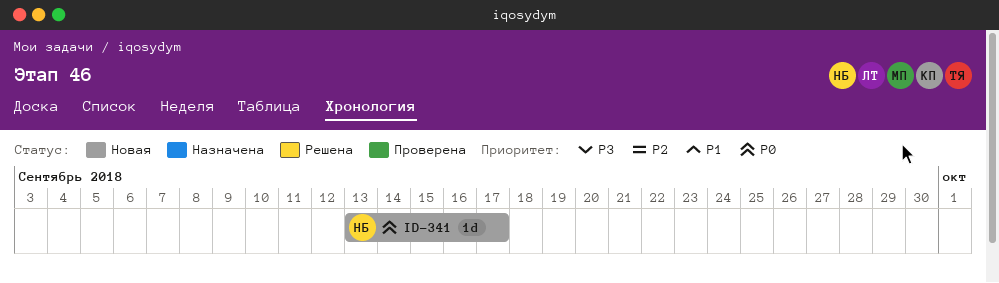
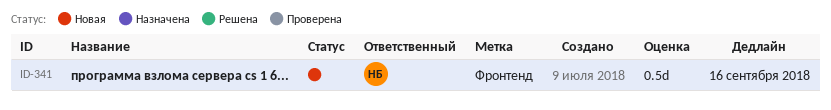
ID-341, estimate: 1d -> 0.5d
ID-341, due: Sep 17 -> Sep 16

